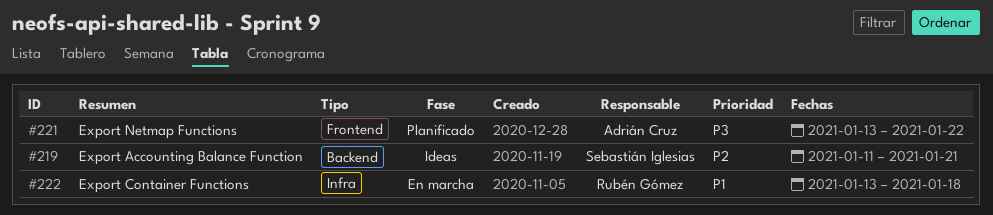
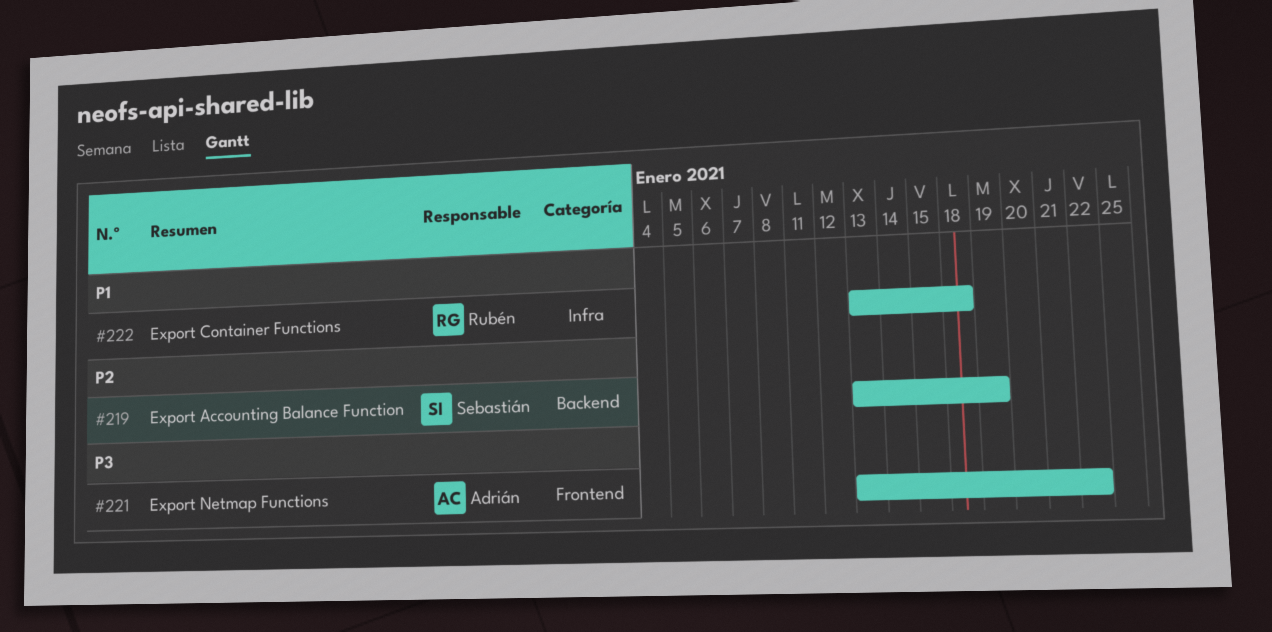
#219, start: Jan 11 -> Jan 13
#219, due: Jan 21 -> Jan 19

